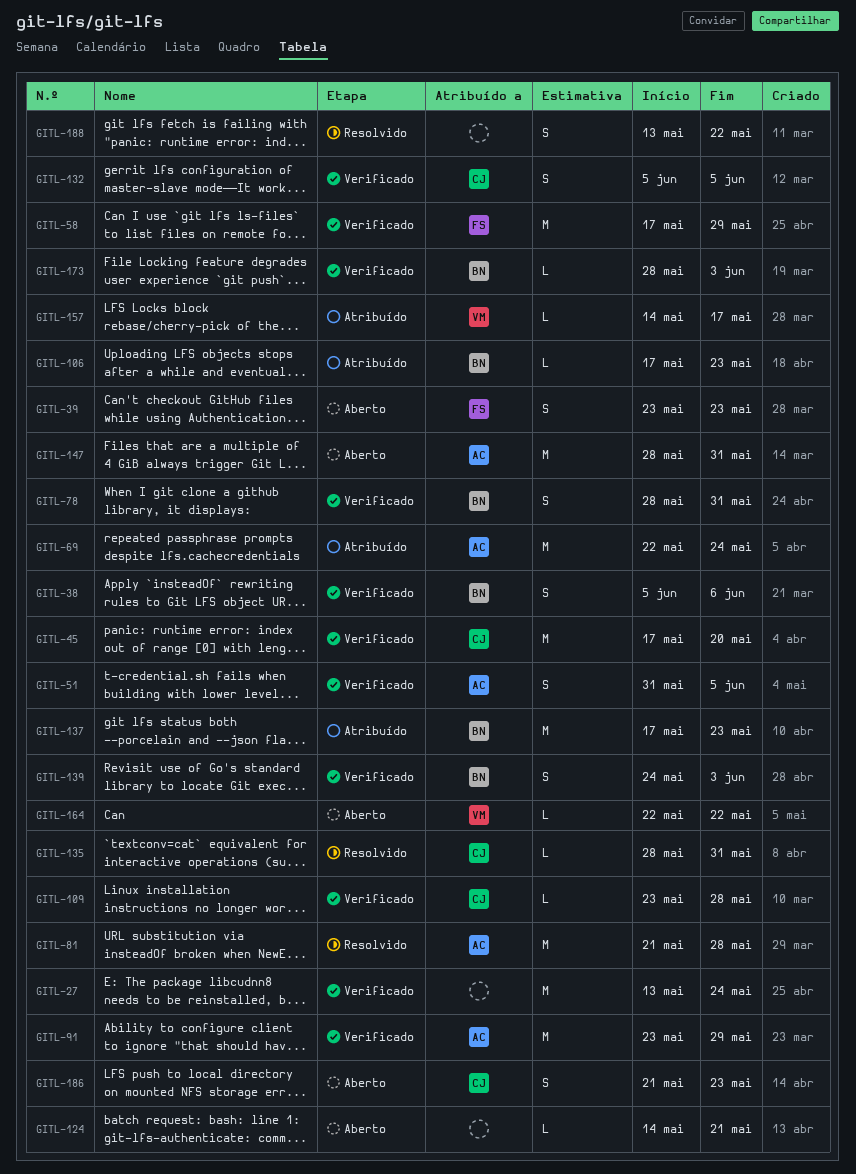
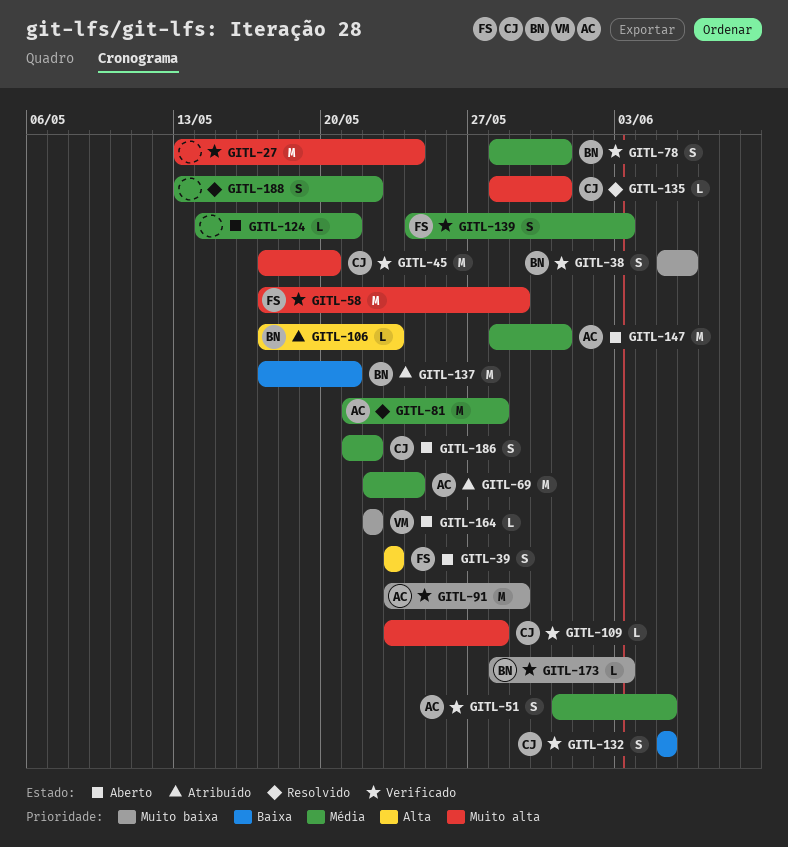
GITL-137, due: May 23 -> May 21
GITL-139, owner: BN -> FS
GITL-157: present -> none
GITL-186, due: May 23 -> May 22

